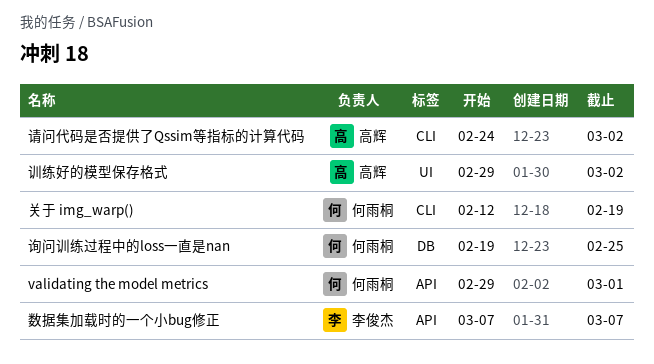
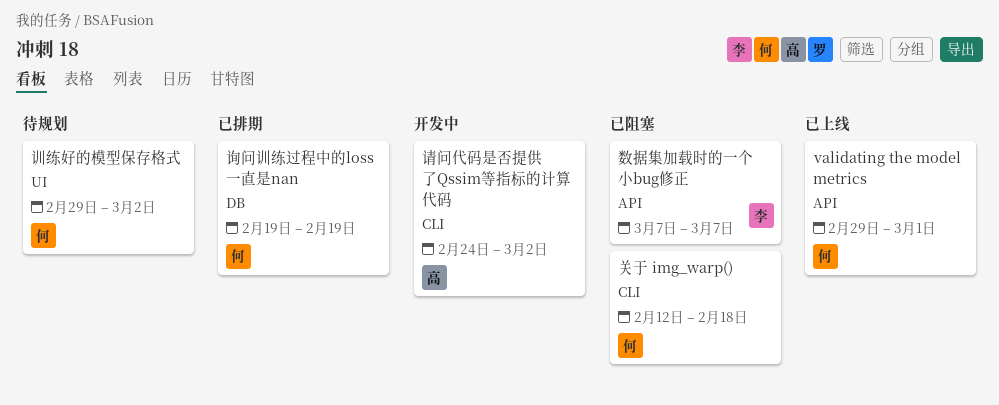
关于 img_warp(), due: Feb 19 -> Feb 18
训练好的模型保存格式, owner: 高辉 -> 何雨桐
询问训练过程中的loss一直是nan, due: Feb 25 -> Feb 19

